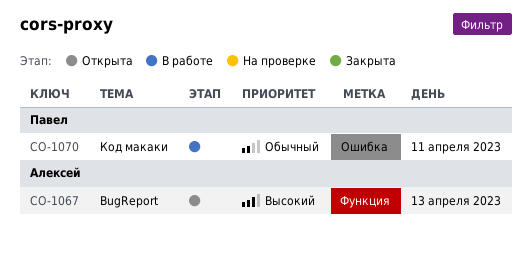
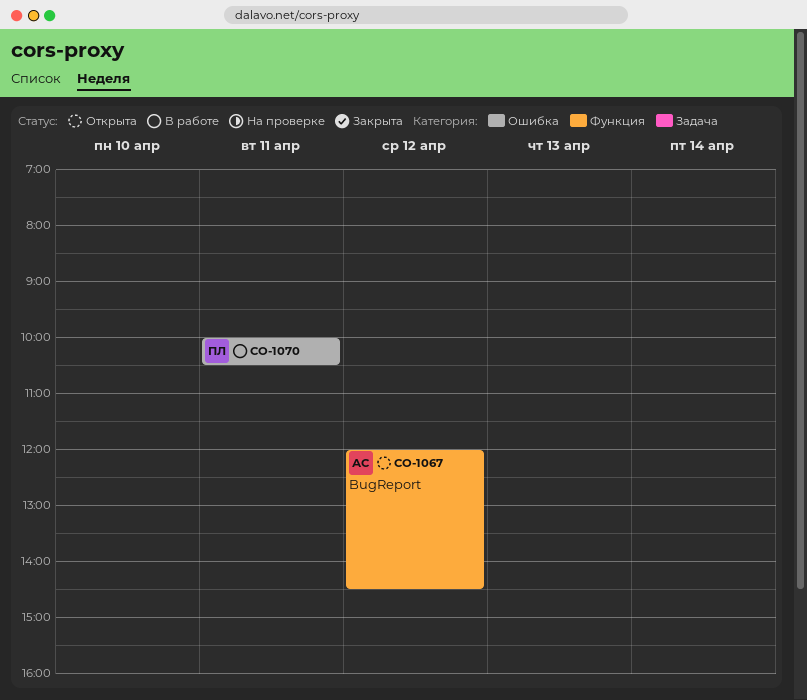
CO-1067, day: Apr 13 -> Apr 12

